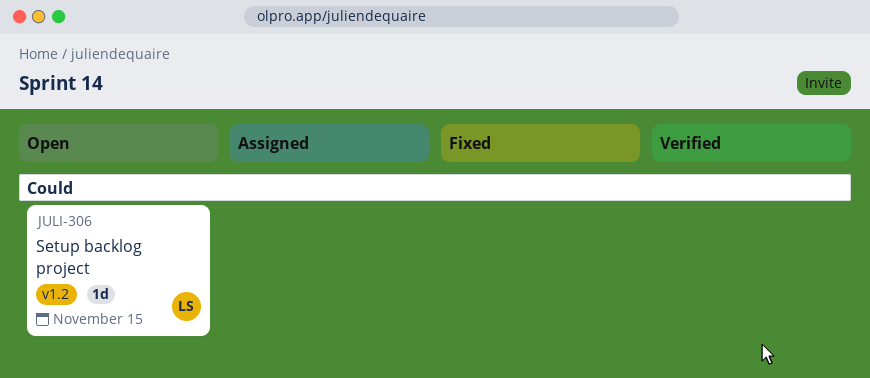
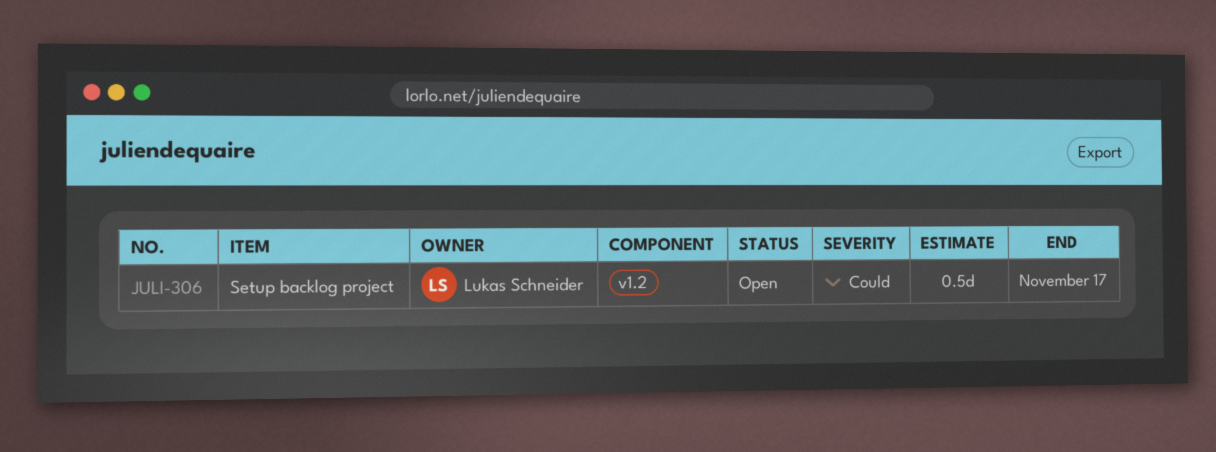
JULI-306, estimate: 1d -> 0.5d
JULI-306, due: Nov 15 -> Nov 17

